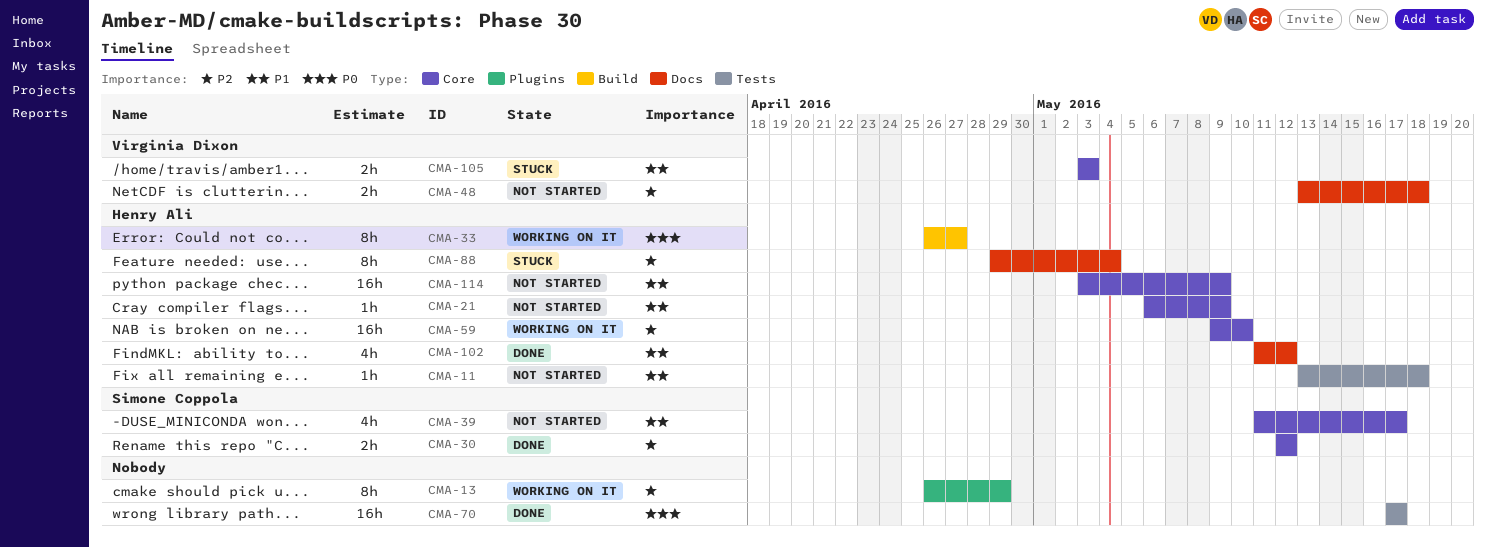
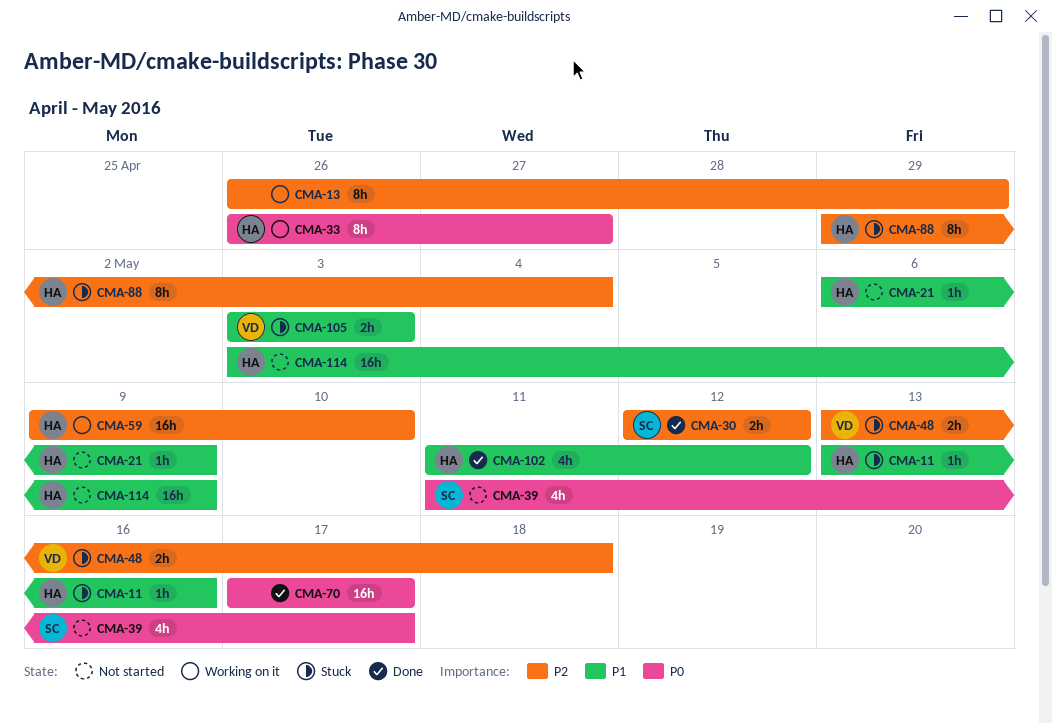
CMA-11, status: Not started -> Stuck
CMA-11, due: May 18 -> May 16
CMA-39, priority: P1 -> P0
CMA-48, status: Not started -> Stuck

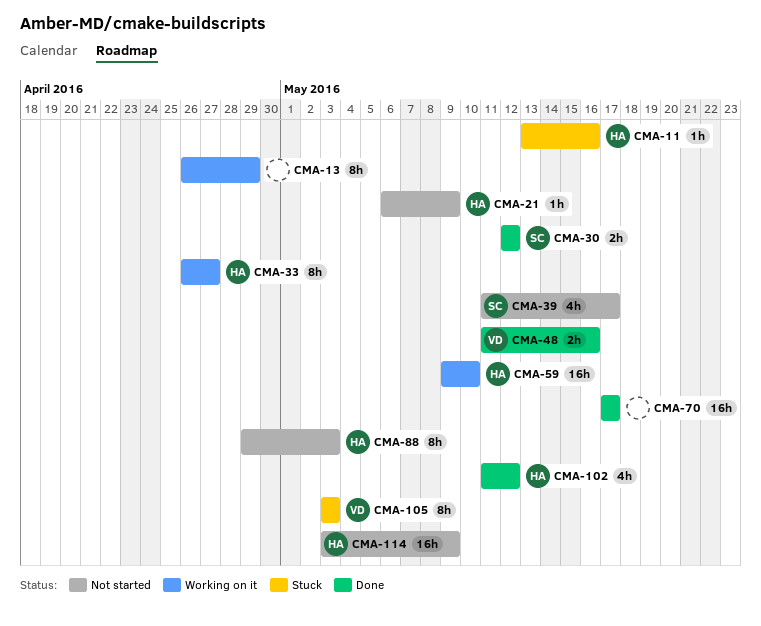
CMA-48, status: Stuck -> Done
CMA-48, start: May 13 -> May 11
CMA-48, due: May 18 -> May 16
CMA-88, status: Stuck -> Not started
CMA-88, due: May 4 -> May 3
CMA-105, estimate: 2h -> 8h

